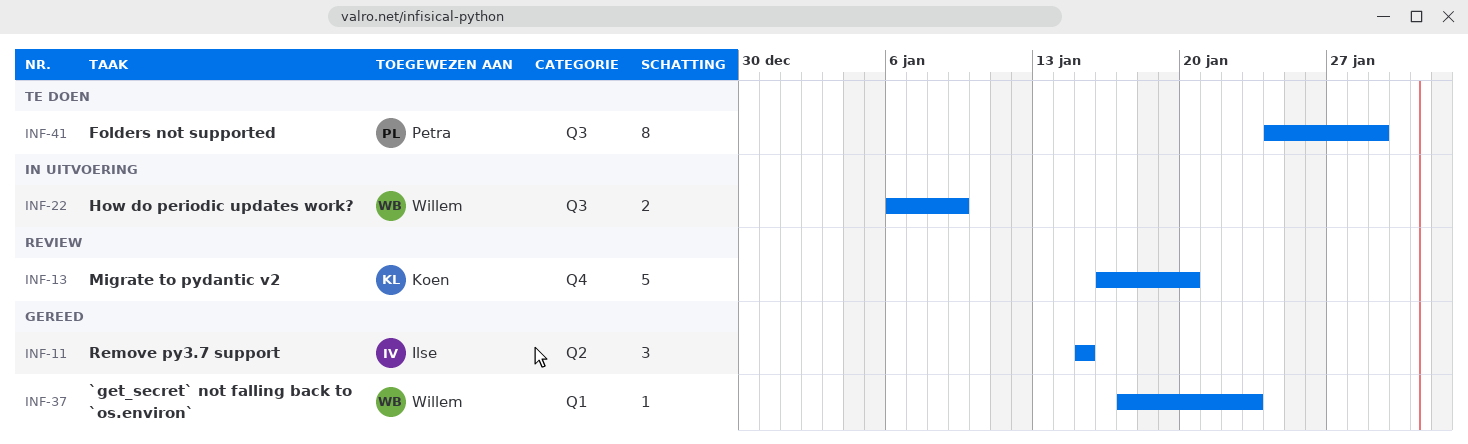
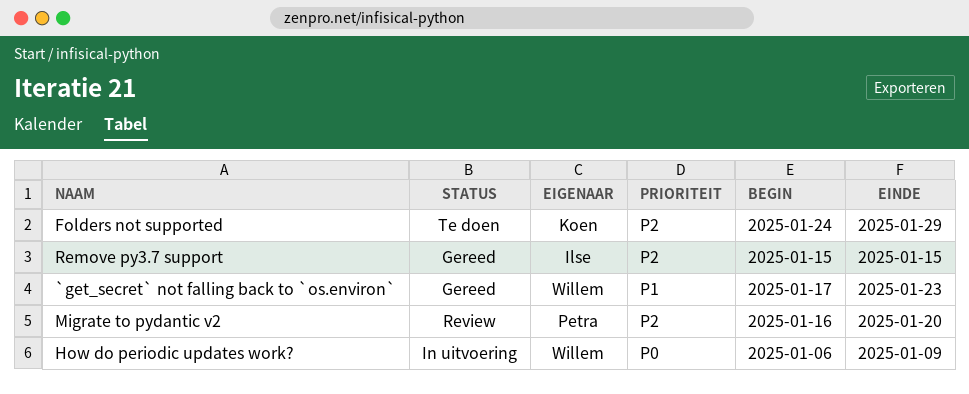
Folders not supported, owner: Petra -> Koen
Migrate to pydantic v2, owner: Koen -> Petra

